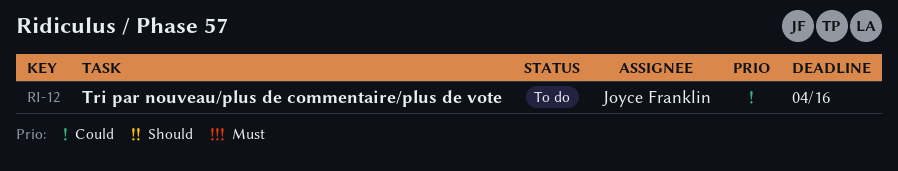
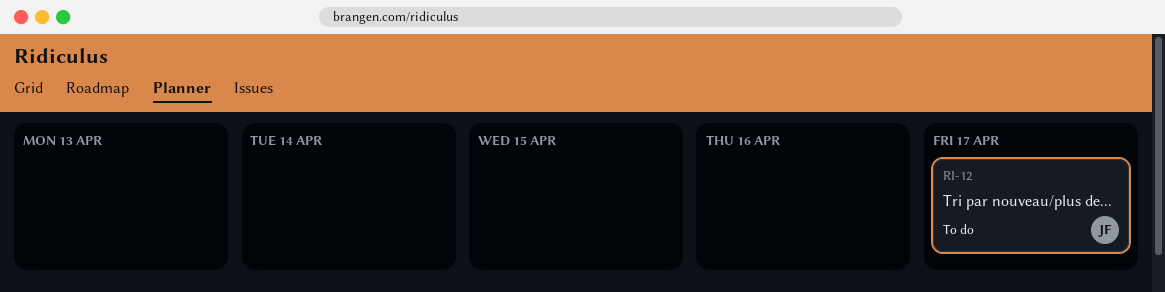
RI-12, due: Apr 16 -> Apr 17

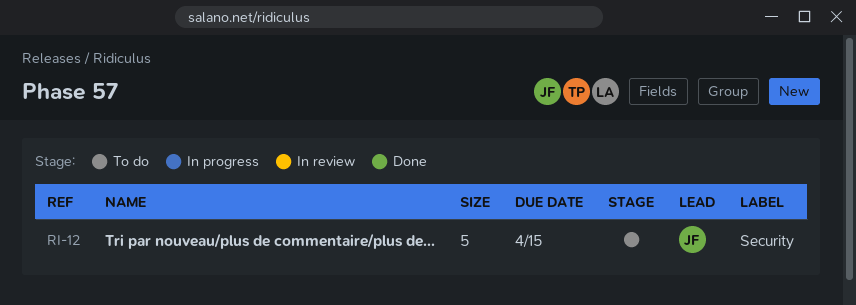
RI-12, due: Apr 17 -> Apr 15

